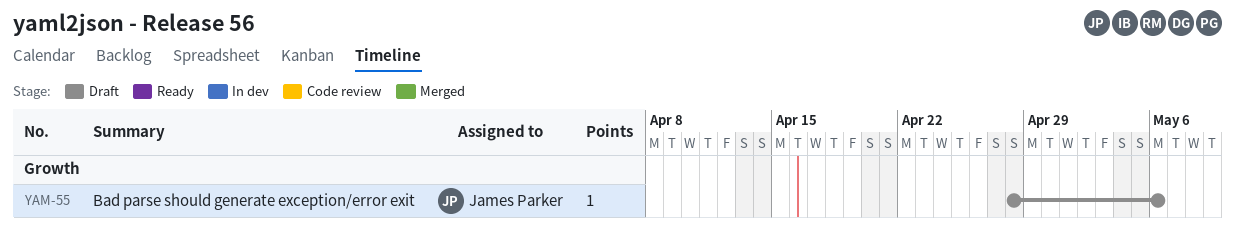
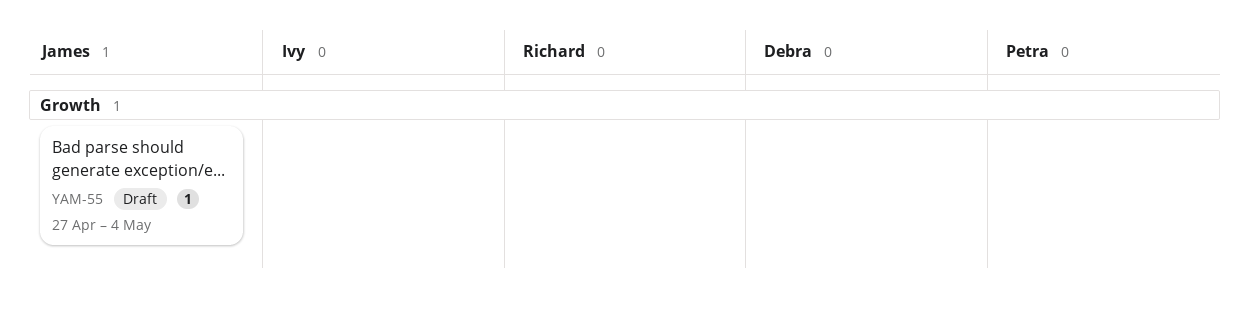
YAM-55, start: Apr 28 -> Apr 27
YAM-55, due: May 6 -> May 4

